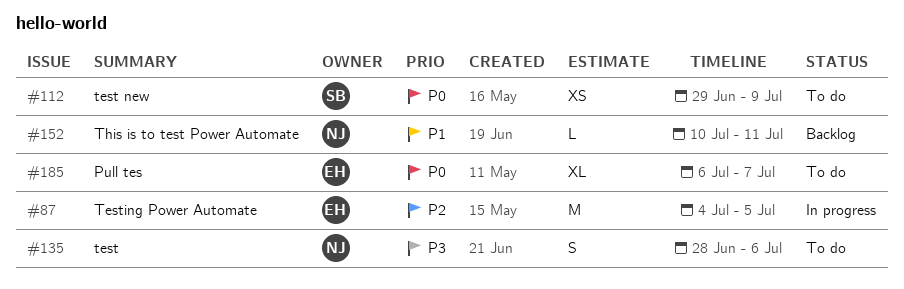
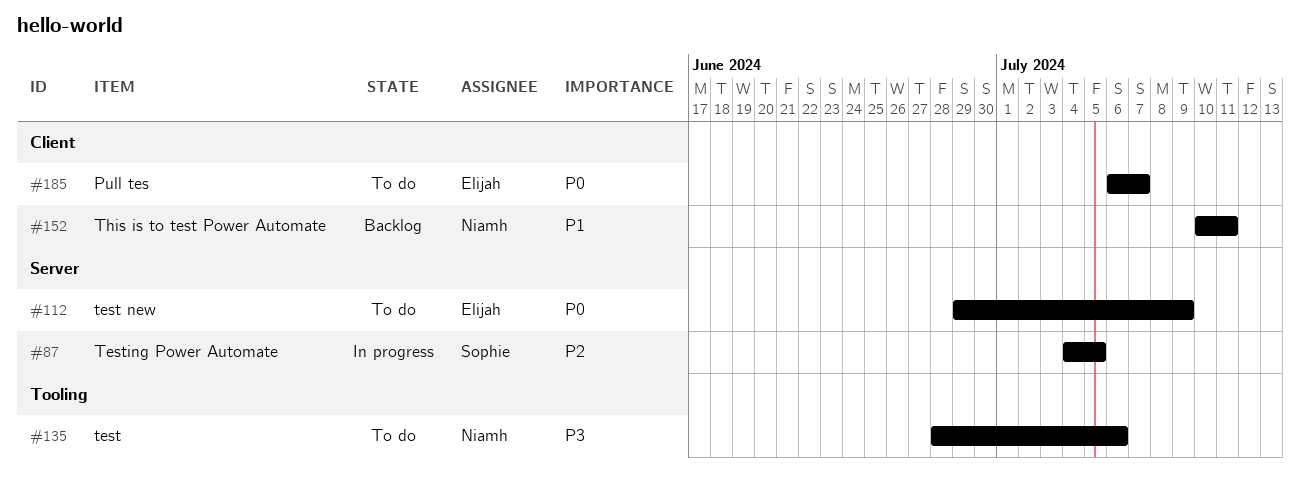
#87, owner: Elijah -> Sophie
#112, owner: Sophie -> Elijah

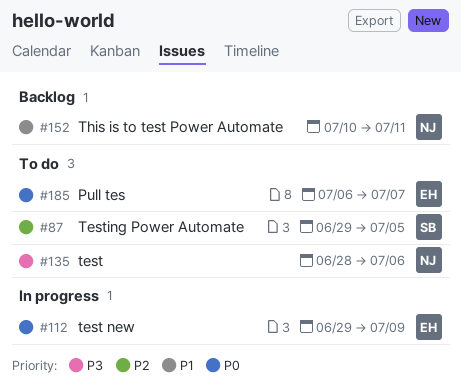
#87, status: In progress -> To do
#87, start: Jul 4 -> Jun 29
#112, status: To do -> In progress

